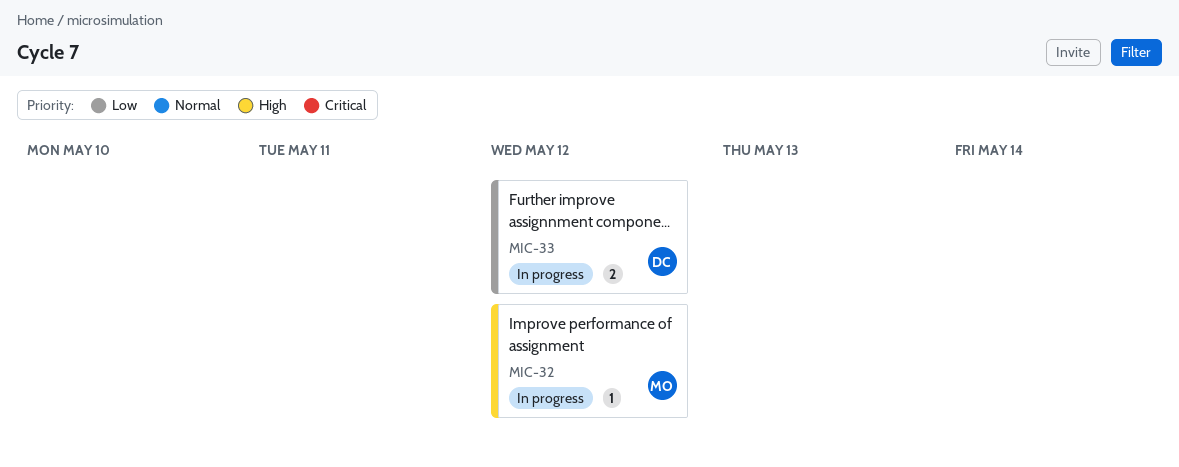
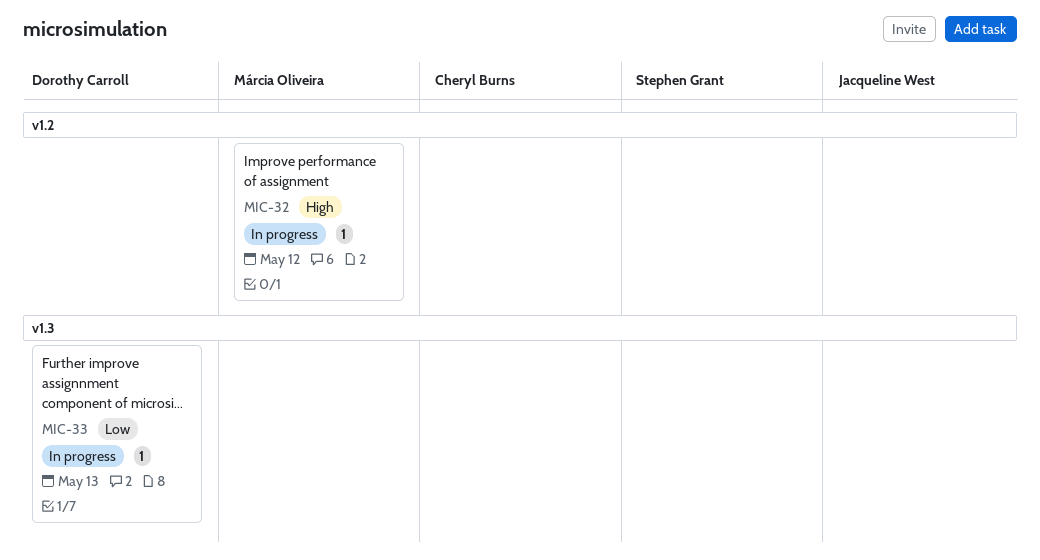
MIC-33, estimate: 2 -> 1
MIC-33, due: May 12 -> May 13

